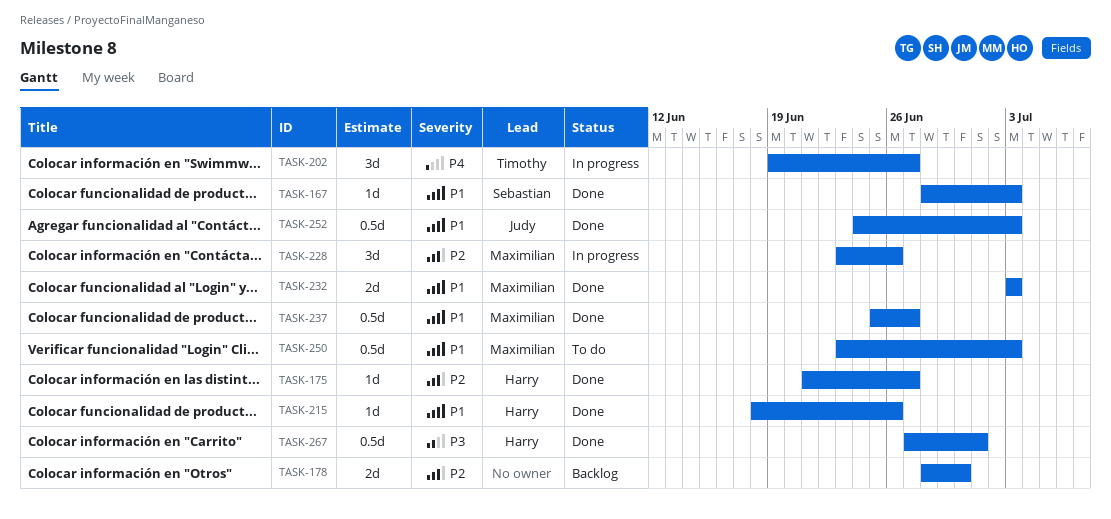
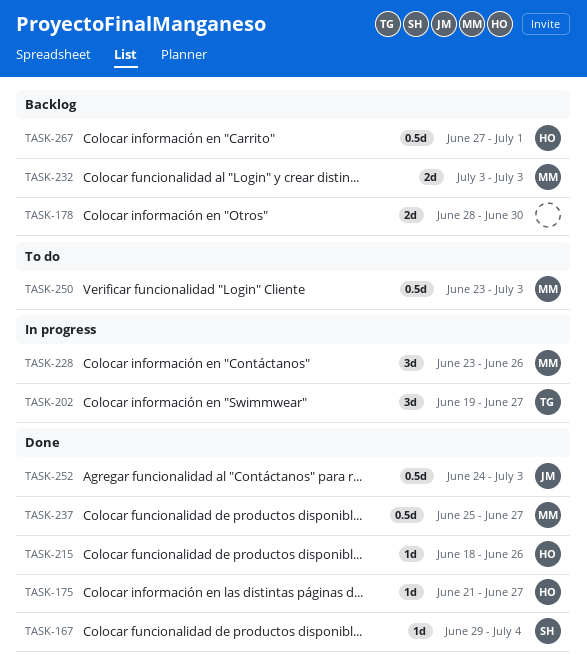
TASK-167, start: Jun 28 -> Jun 29
TASK-167, due: Jul 3 -> Jul 4
TASK-232, status: Done -> Backlog
TASK-267, status: Done -> Backlog

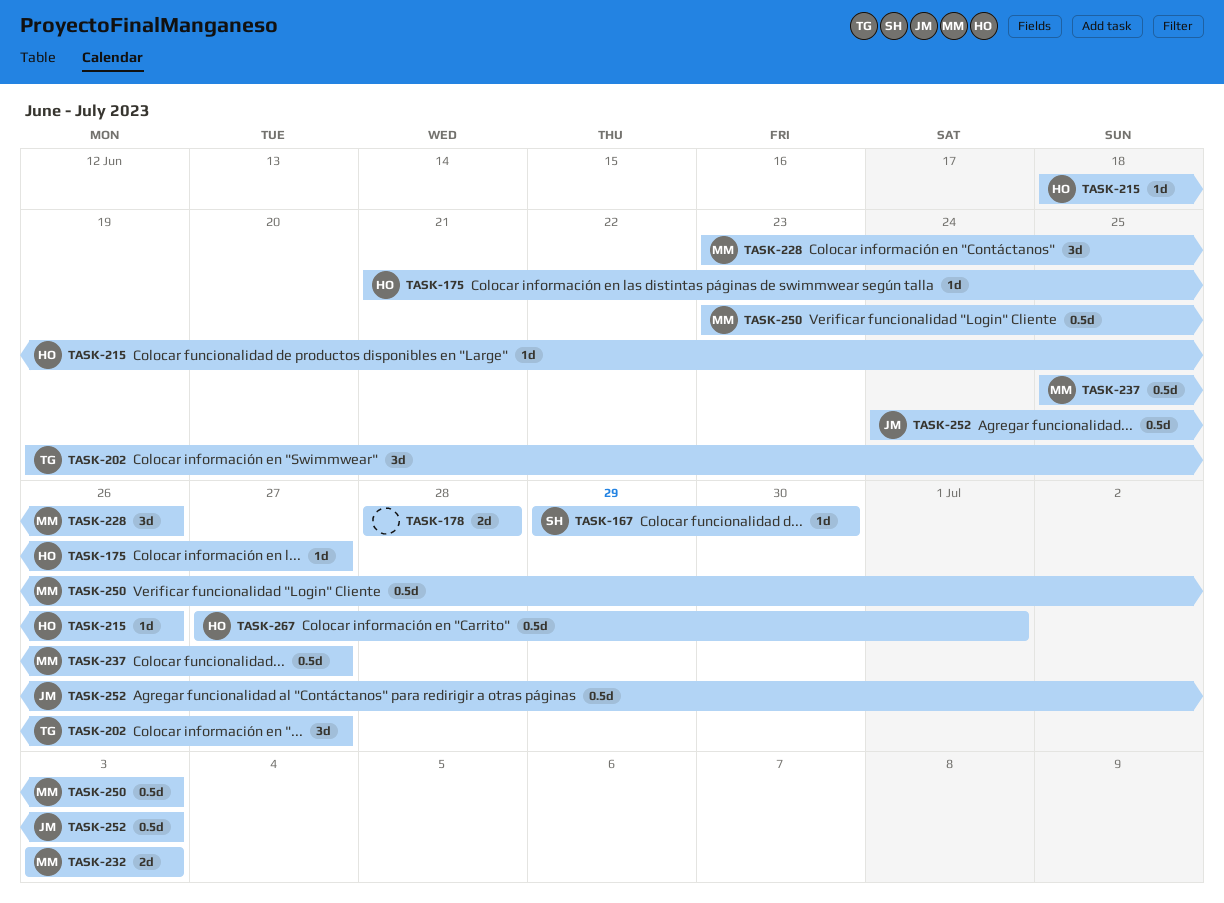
TASK-167, due: Jul 4 -> Jun 30
TASK-178, due: Jun 30 -> Jun 28

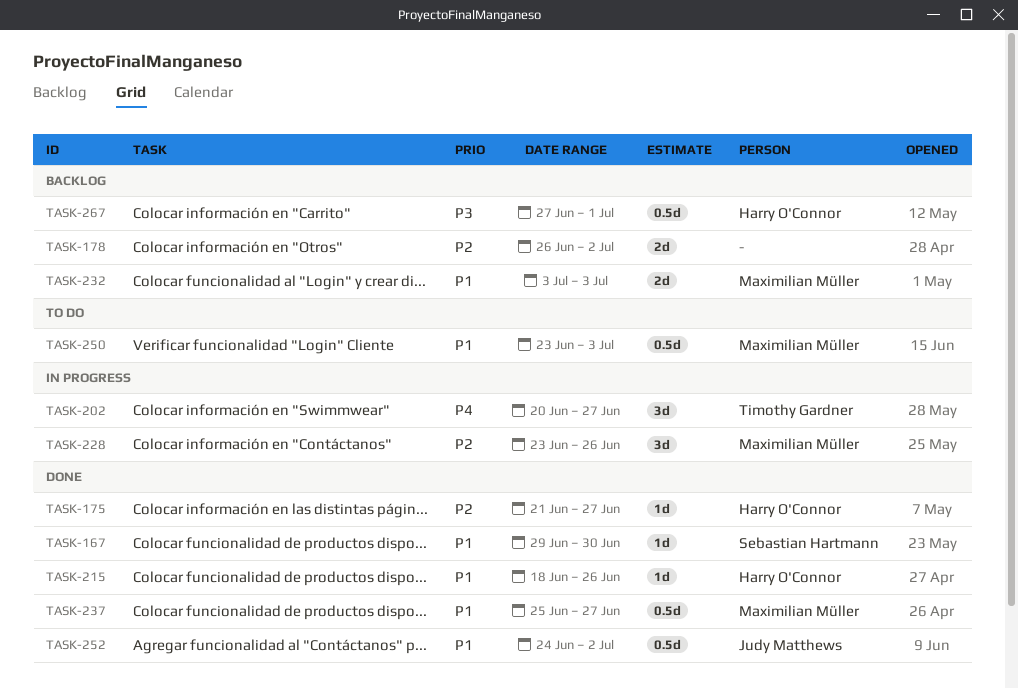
TASK-178, start: Jun 28 -> Jun 26
TASK-178, due: Jun 28 -> Jul 2
TASK-202, start: Jun 19 -> Jun 20
TASK-252, due: Jul 3 -> Jul 2

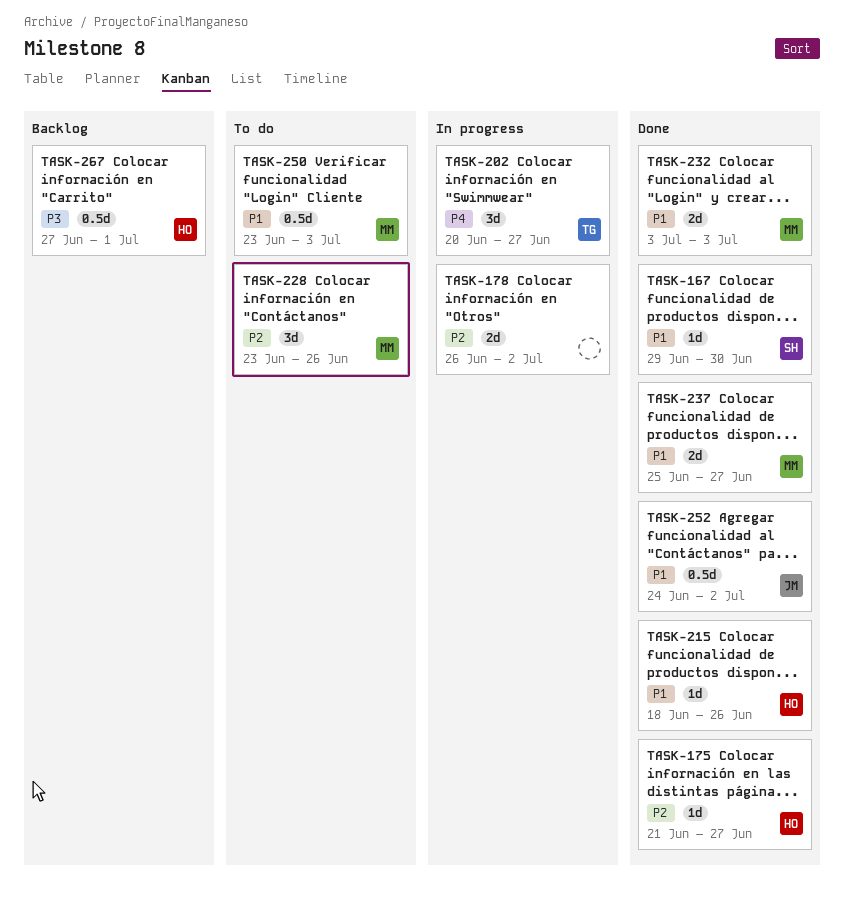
TASK-178, status: Backlog -> In progress
TASK-228, status: In progress -> To do
TASK-232, status: Backlog -> Done
TASK-237, estimate: 0.5d -> 2d

